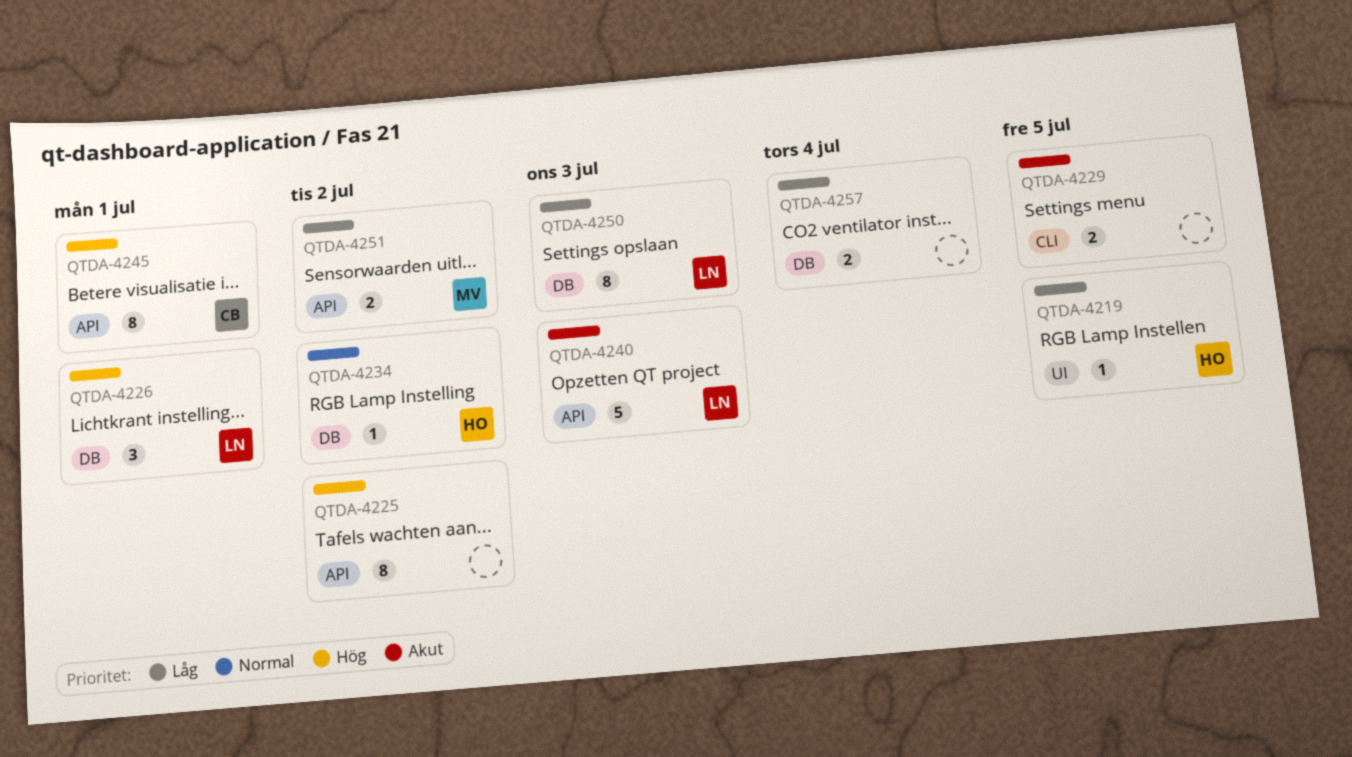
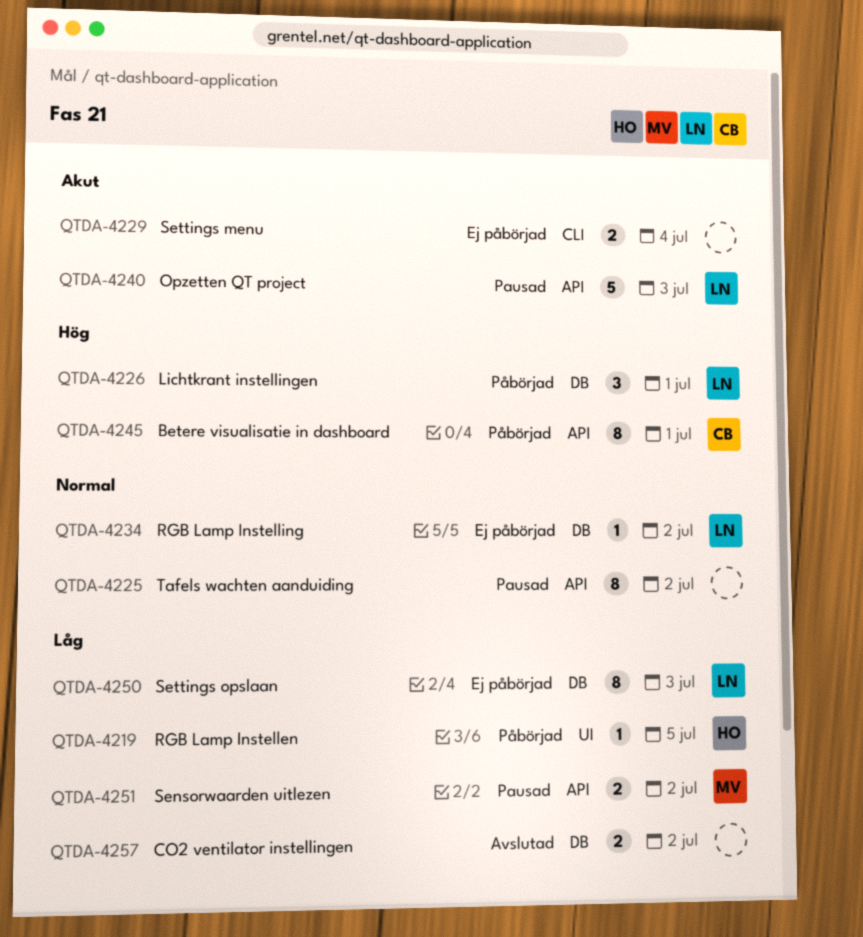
QTDA-4225, priority: Hög -> Normal
QTDA-4229, due: Jul 5 -> Jul 4
QTDA-4234, owner: HO -> LN
QTDA-4257, due: Jul 4 -> Jul 2

